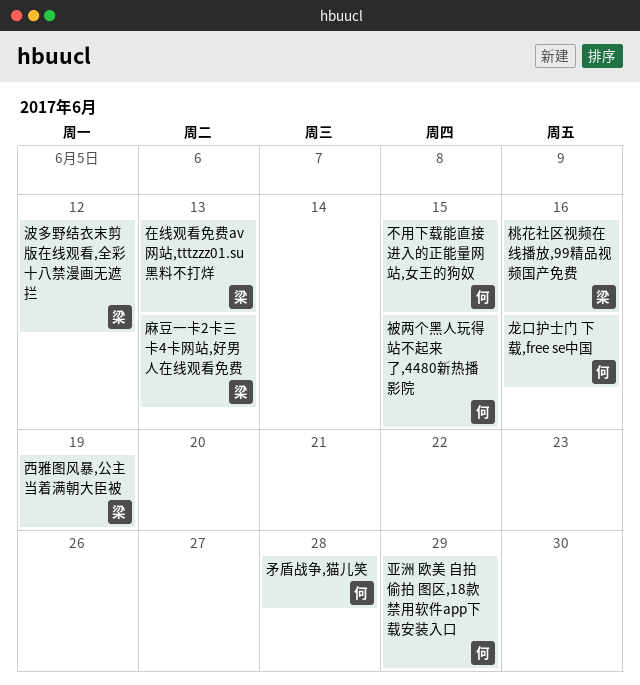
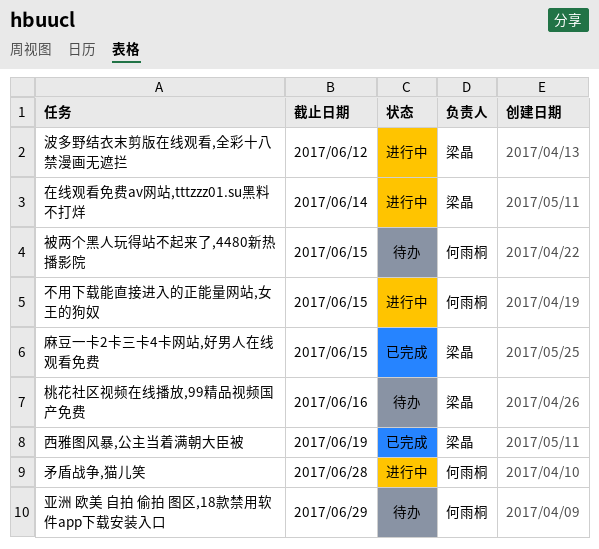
在线观看免费av网站,tttzzz01.su黑料不打烊, due: Jun 13 -> Jun 14
麻豆一卡2卡三卡4卡网站,好男人在线观看免费, due: Jun 13 -> Jun 15
龙口护士门 下载,free se中国: present -> none

